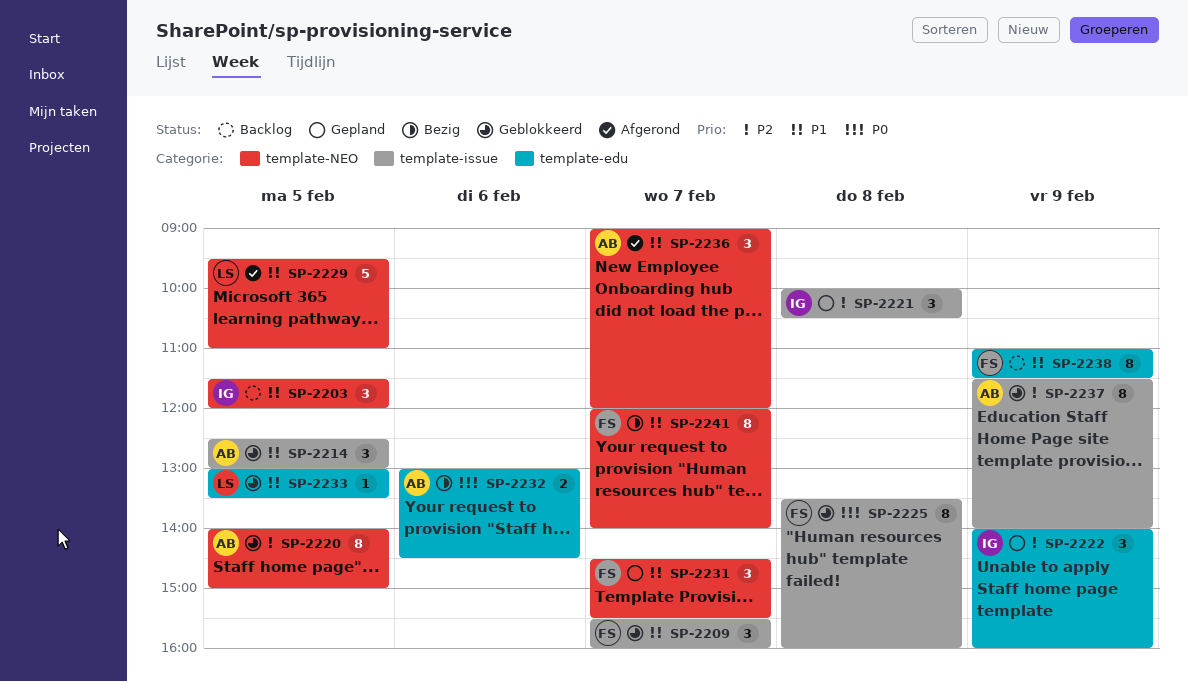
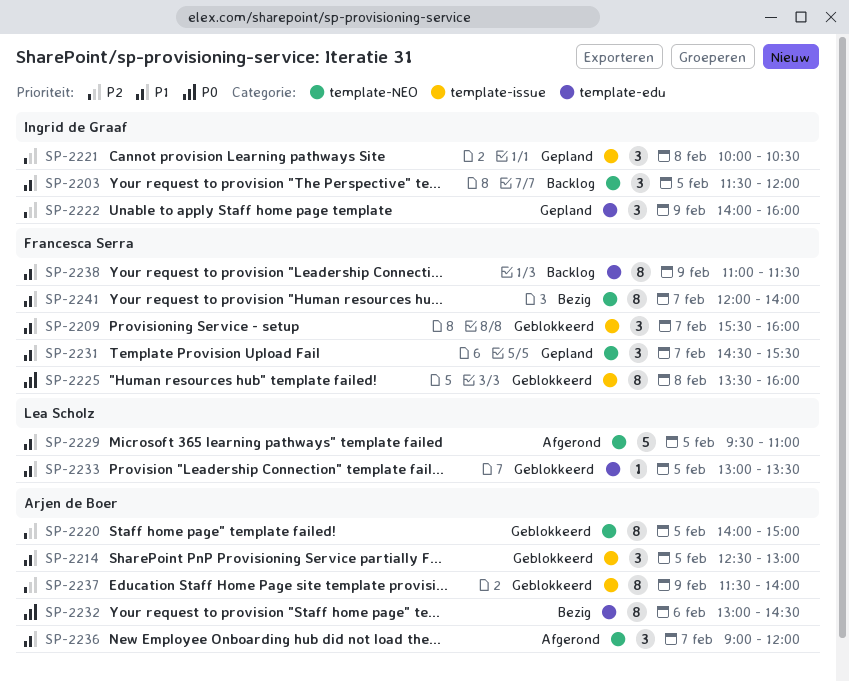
SP-2232, estimate: 2 -> 8

